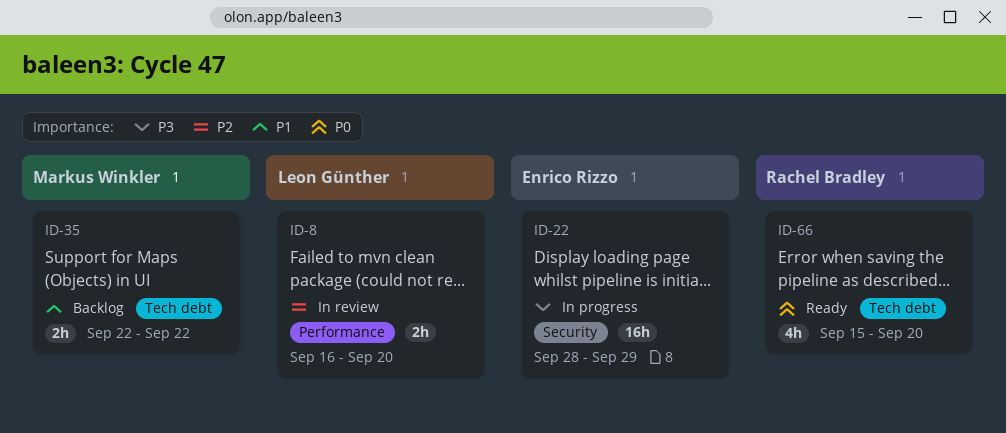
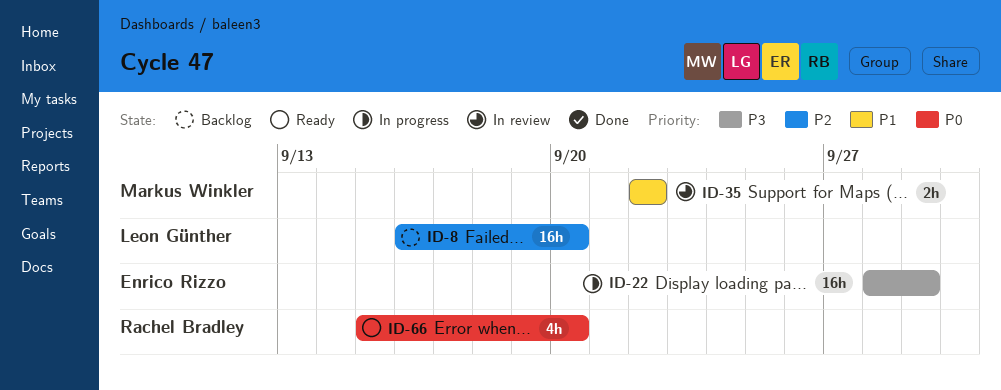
ID-8, status: In review -> Backlog
ID-8, estimate: 2h -> 16h
ID-35, status: Backlog -> In review

